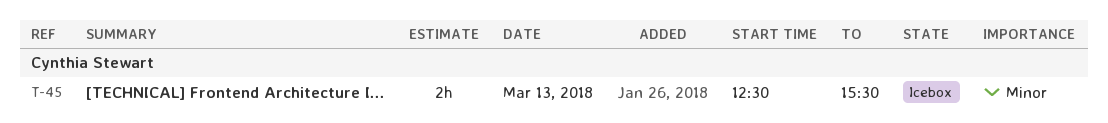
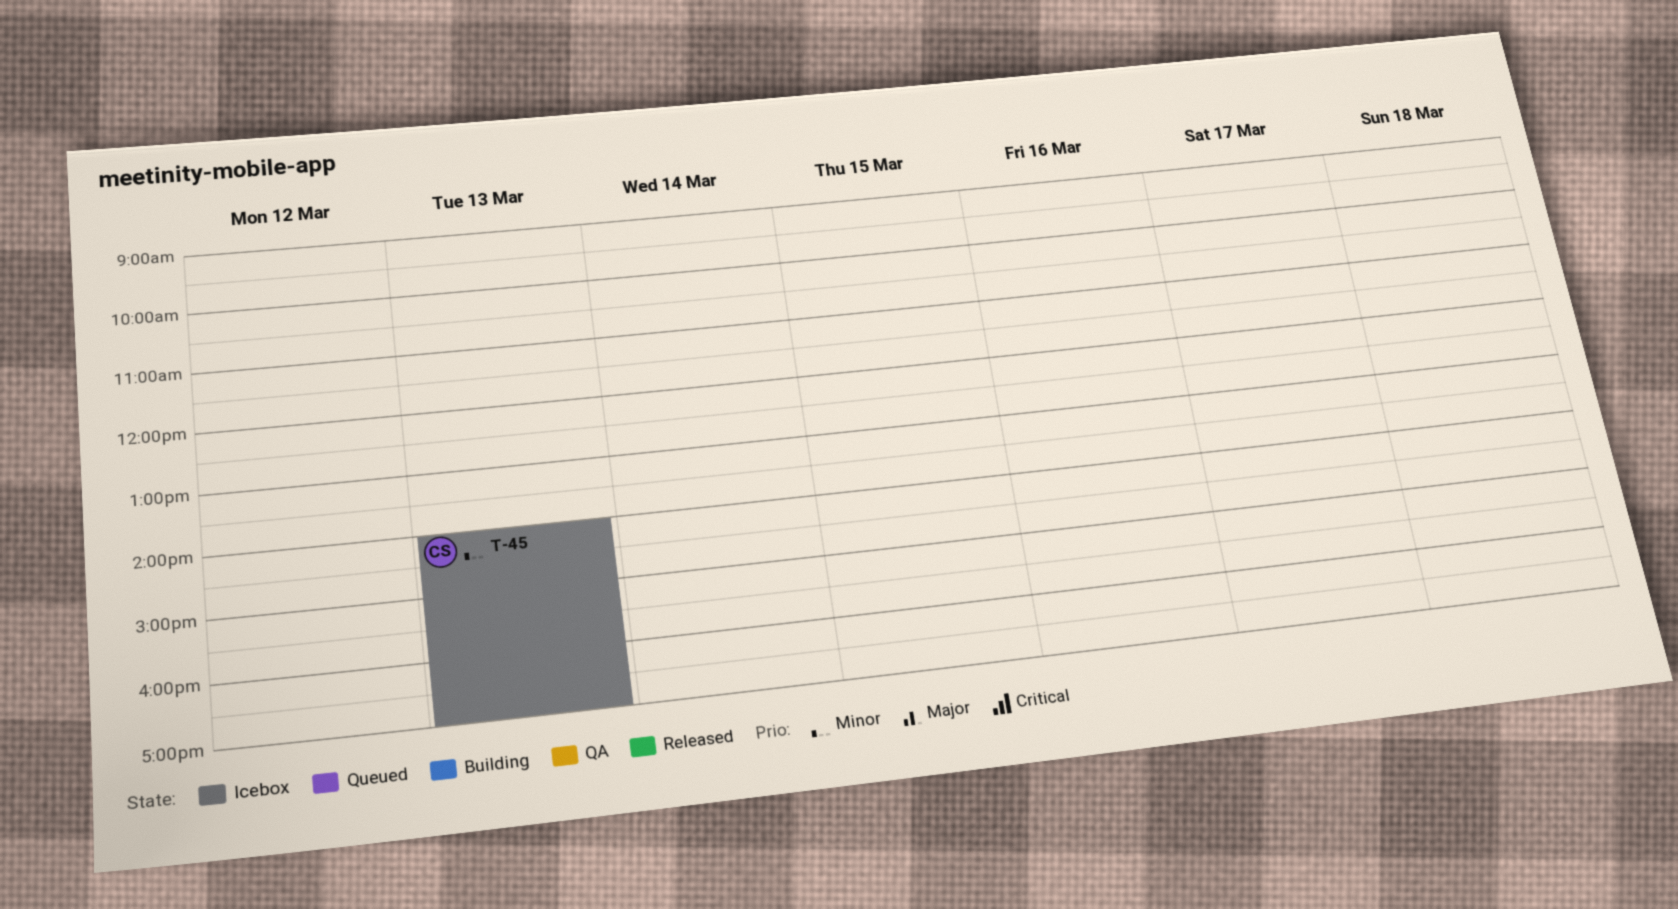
T-45, begins: 12:30 -> 14:00
T-45, ends: 15:30 -> 17:00

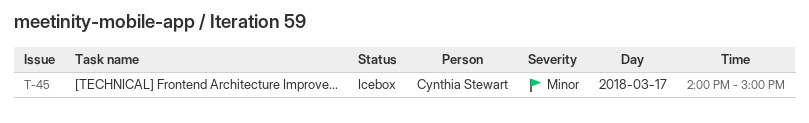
T-45, day: Mar 13 -> Mar 17
T-45, ends: 17:00 -> 15:00

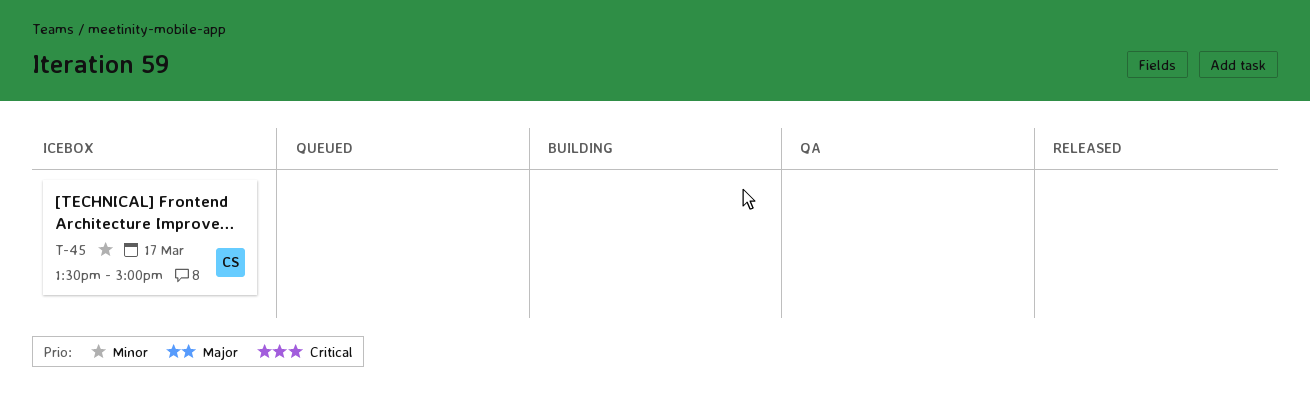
T-45, begins: 14:00 -> 13:30

